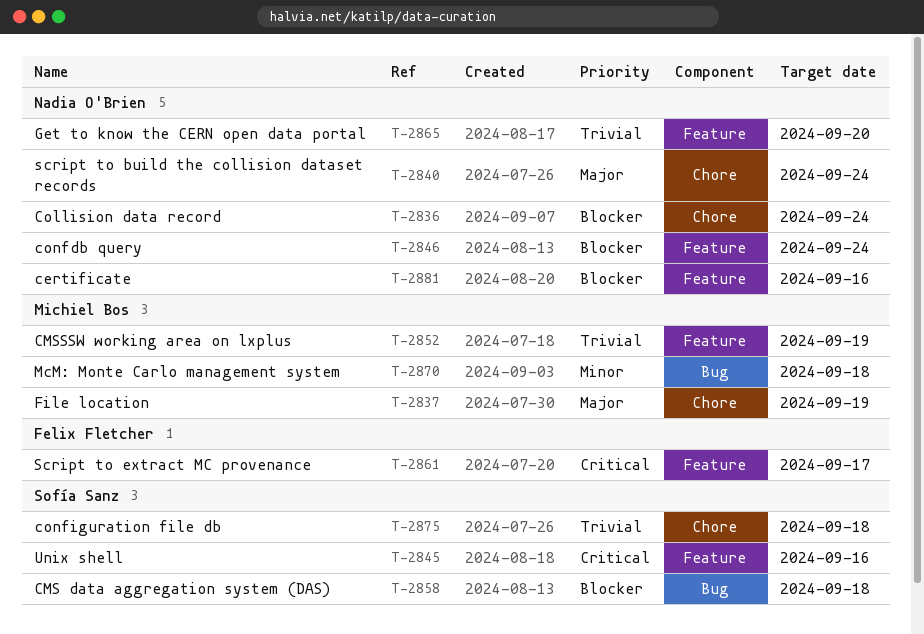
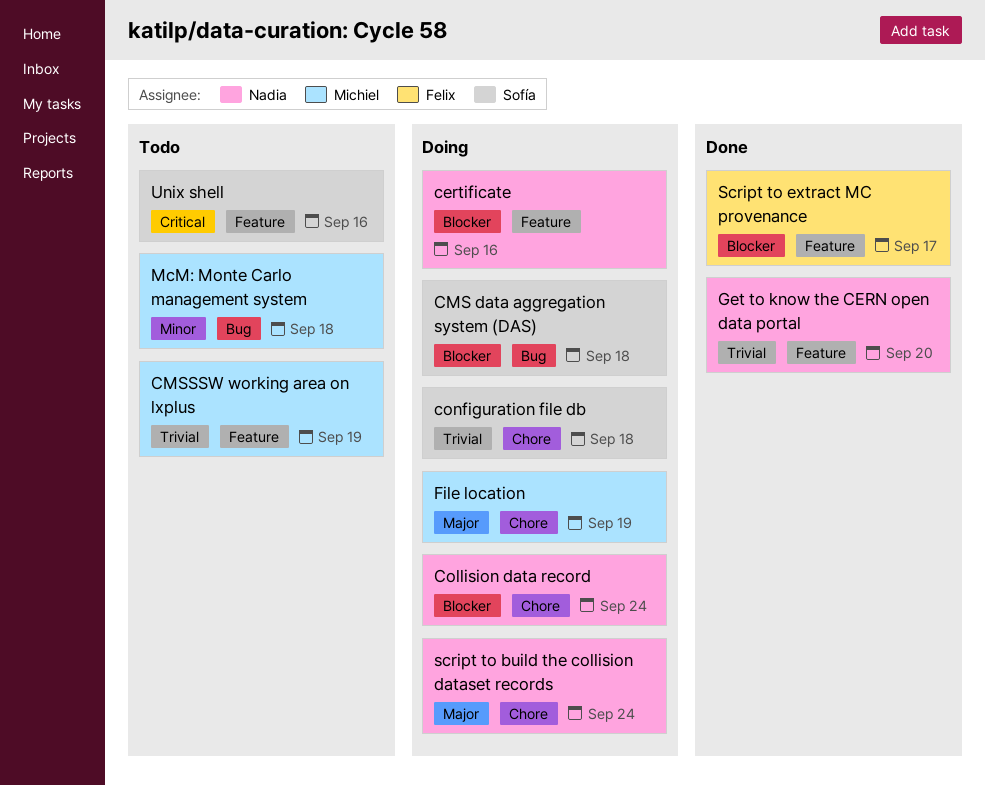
confdb query: present -> none
Script to extract MC provenance, priority: Critical -> Blocker

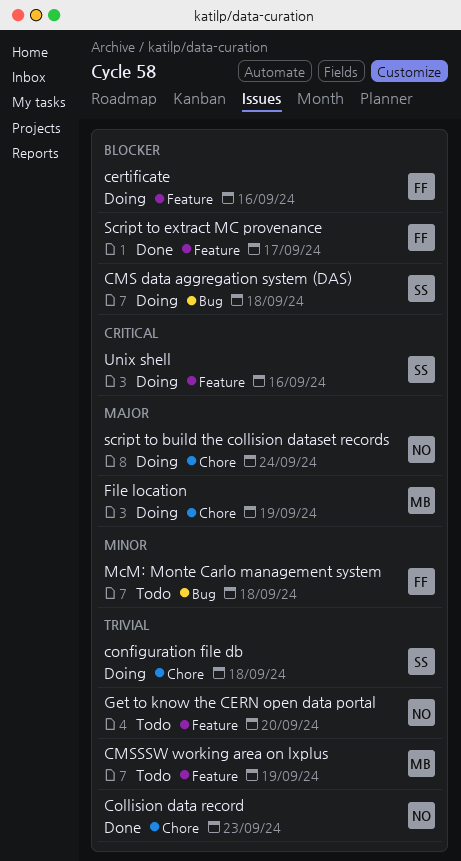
certificate, owner: Nadia -> Felix
Collision data record, status: Doing -> Done
Collision data record, priority: Blocker -> Trivial
Collision data record, due: Sep 24 -> Sep 23
Get to know the CERN open data portal, status: Done -> Todo
McM: Monte Carlo management system, owner: Michiel -> Felix
Unix shell, status: Todo -> Doing

